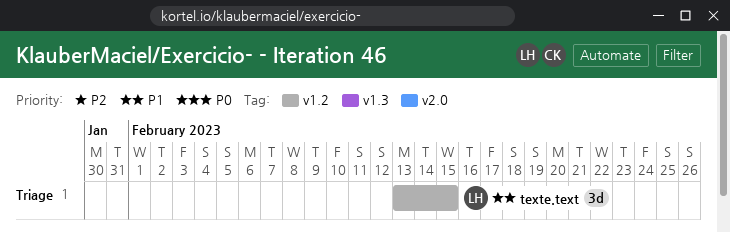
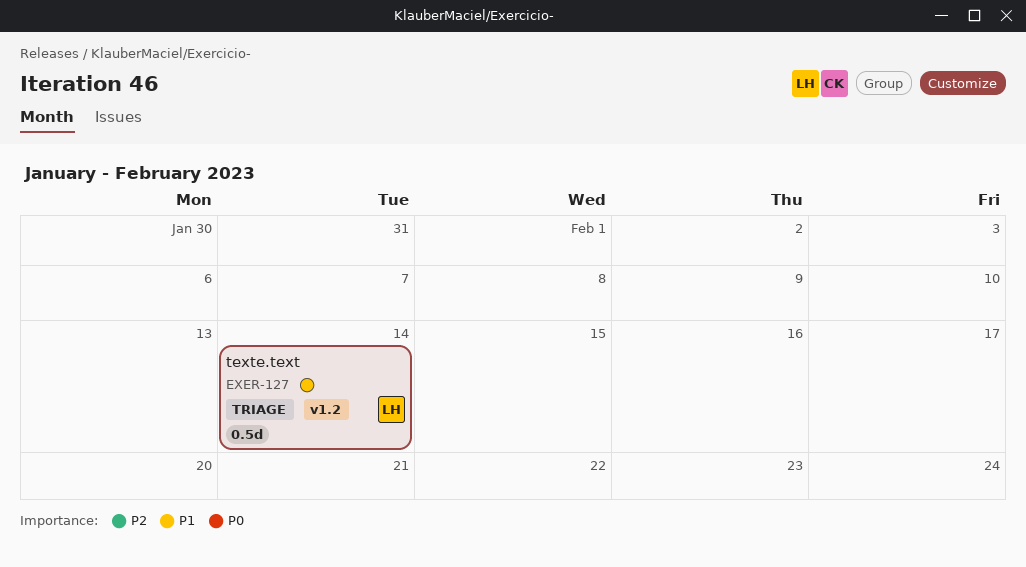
texte.text, estimate: 3d -> 0.5d
texte.text, due: Feb 15 -> Feb 14

